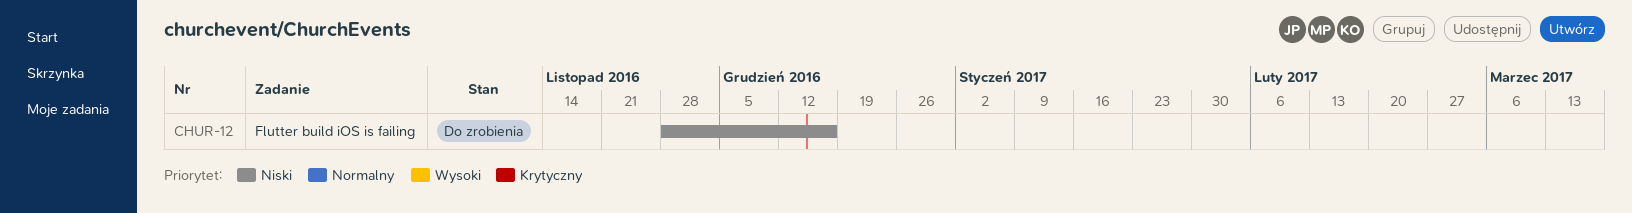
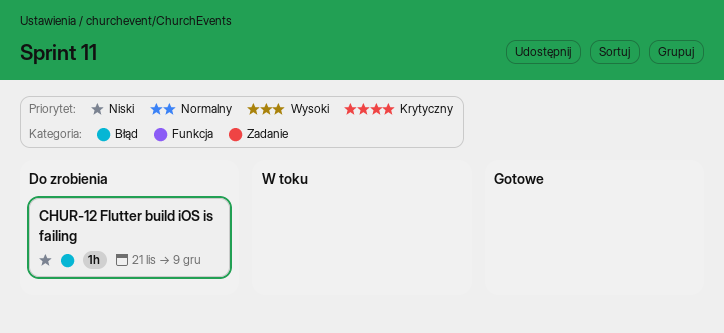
CHUR-12, start: Nov 28 -> Nov 21
CHUR-12, due: Dec 16 -> Dec 9

